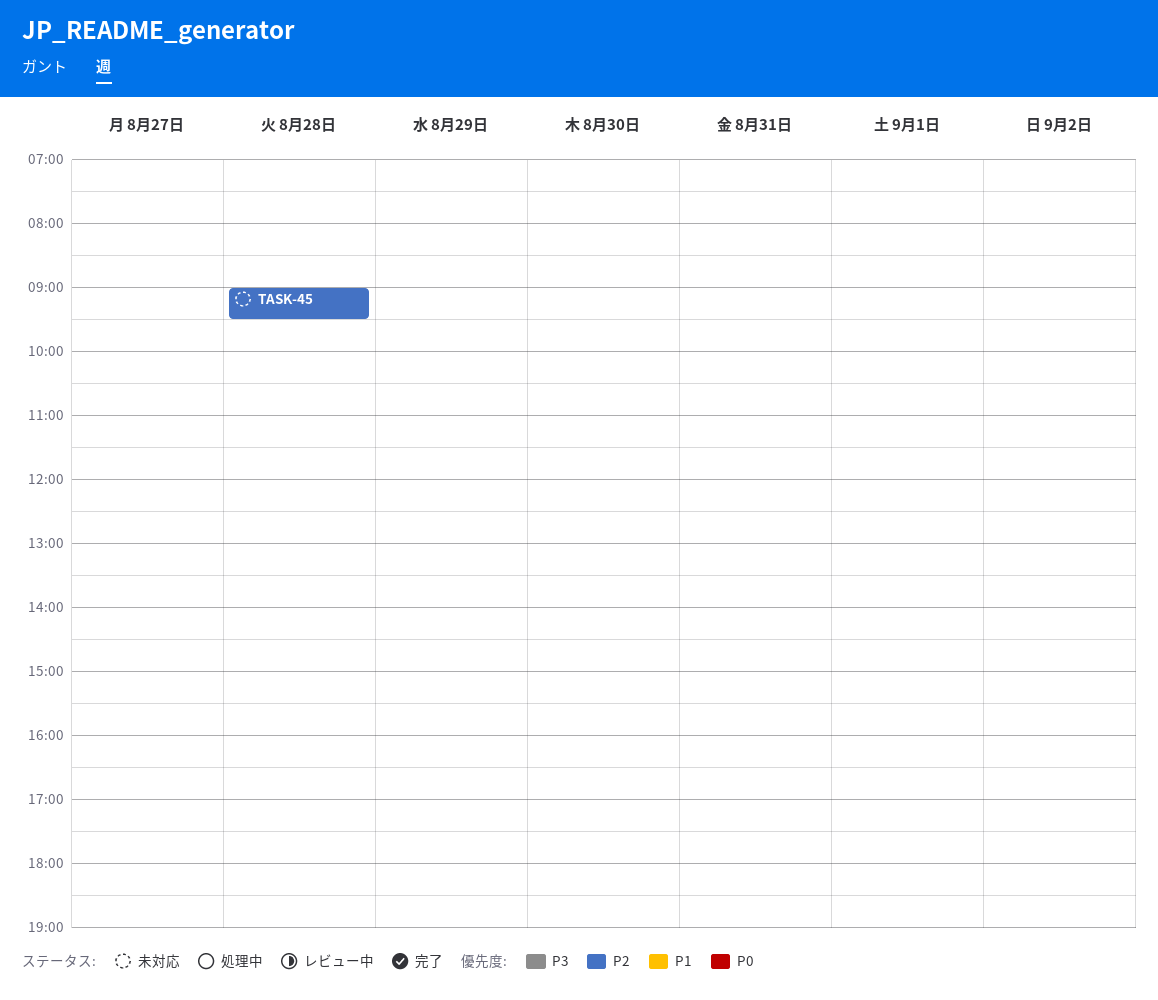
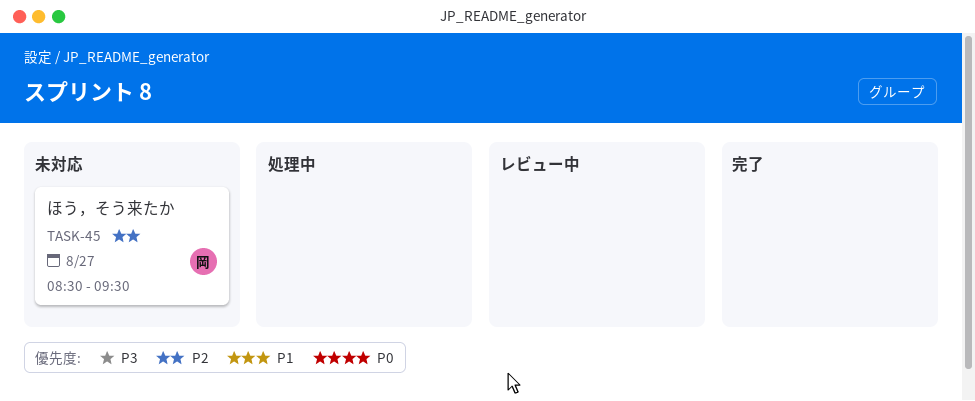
TASK-45, day: Aug 28 -> Aug 27
TASK-45, begins: 09:00 -> 08:30

